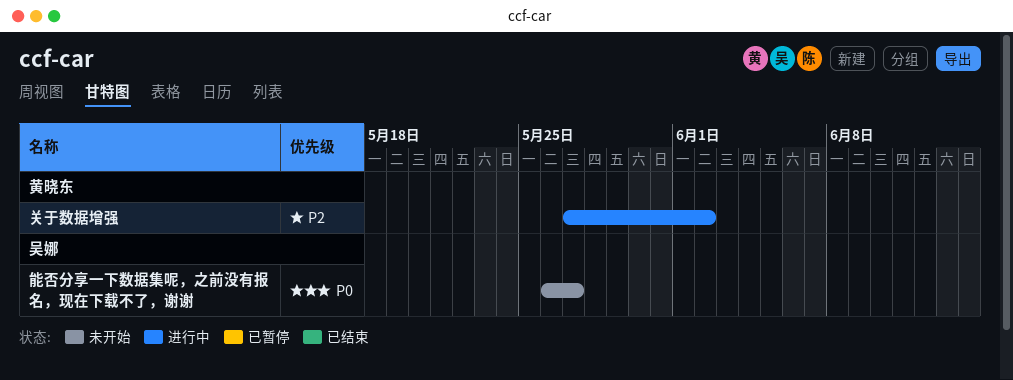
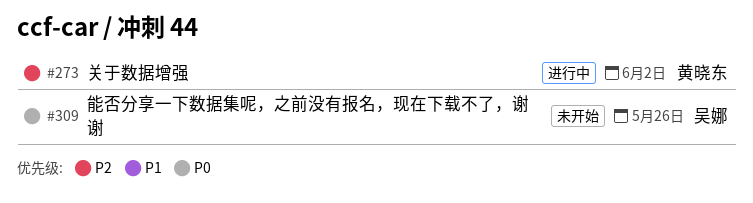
能否分享一下数据集呢，之前没有报名，现在下载不了，谢谢, due: May 27 -> May 26

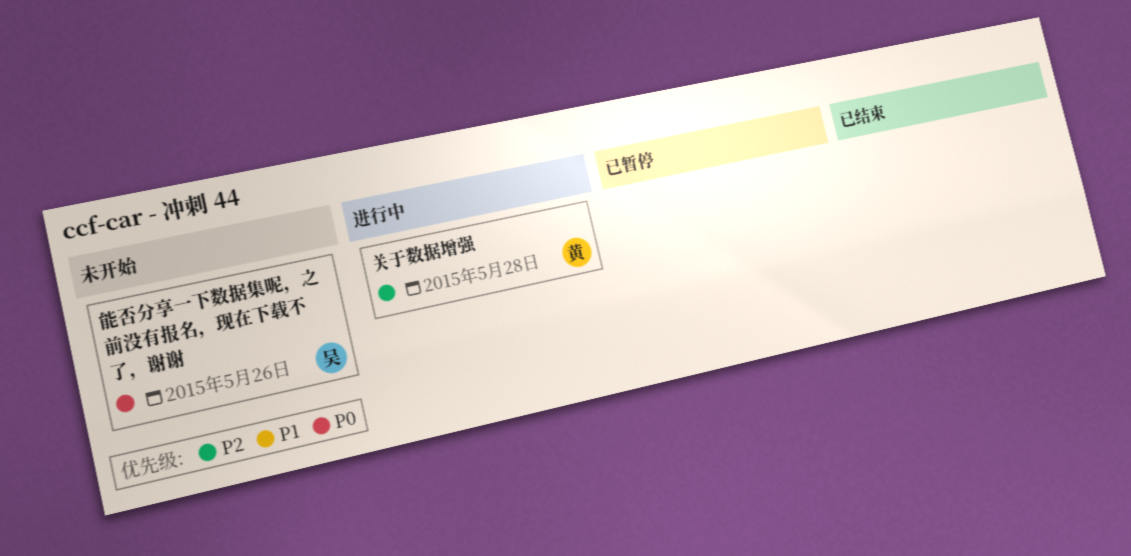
关于数据增强, due: Jun 2 -> May 28

